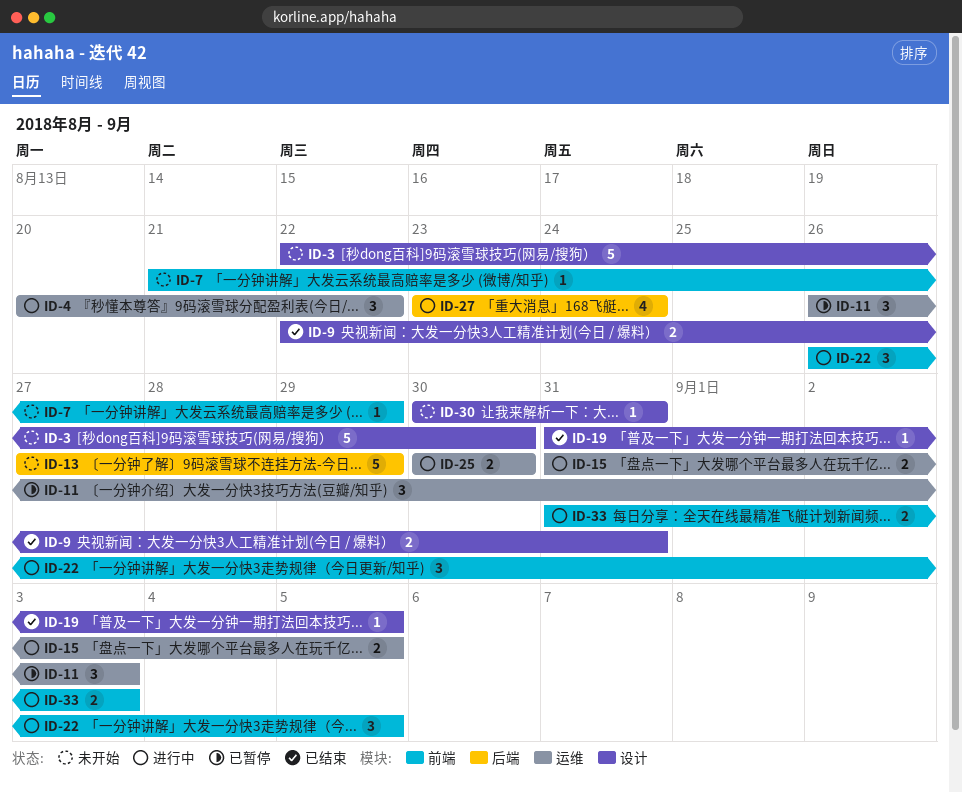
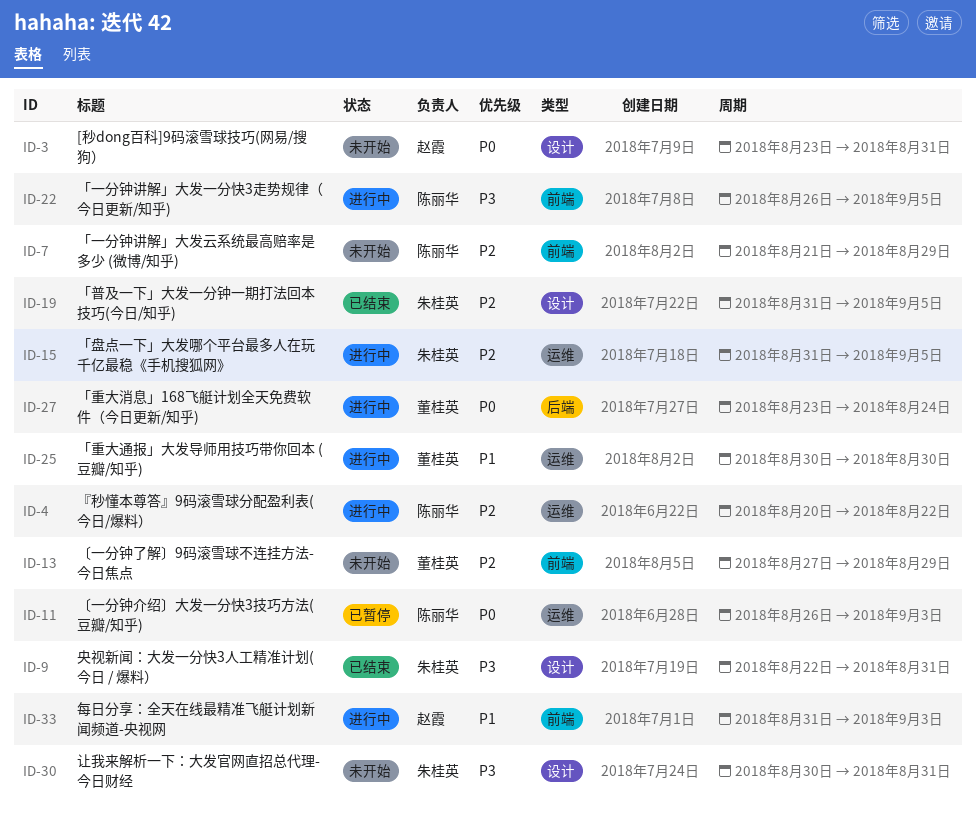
ID-3, start: Aug 22 -> Aug 23
ID-3, due: Aug 30 -> Aug 31
ID-13, label: 后端 -> 前端

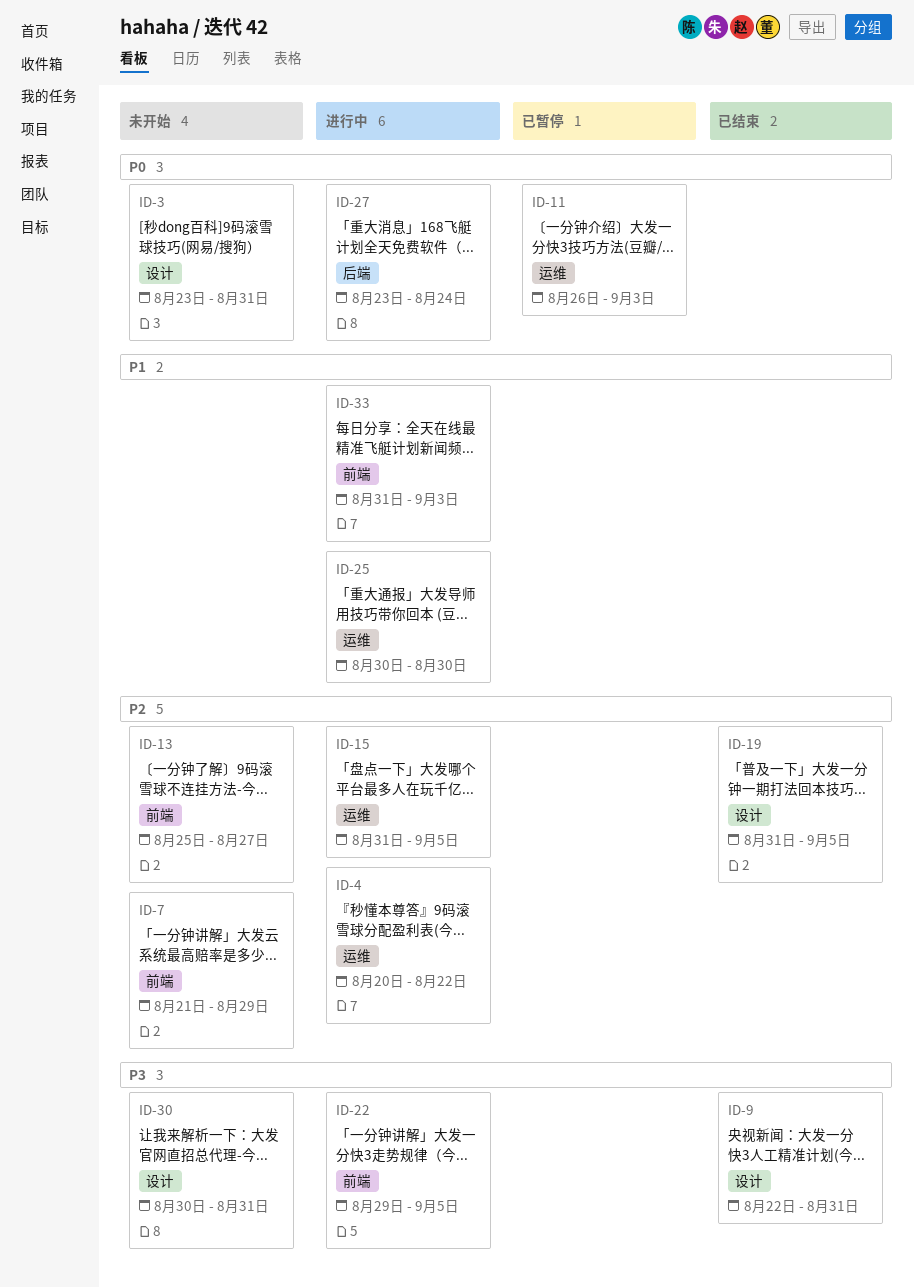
ID-13, start: Aug 27 -> Aug 25
ID-13, due: Aug 29 -> Aug 27
ID-22, start: Aug 26 -> Aug 29

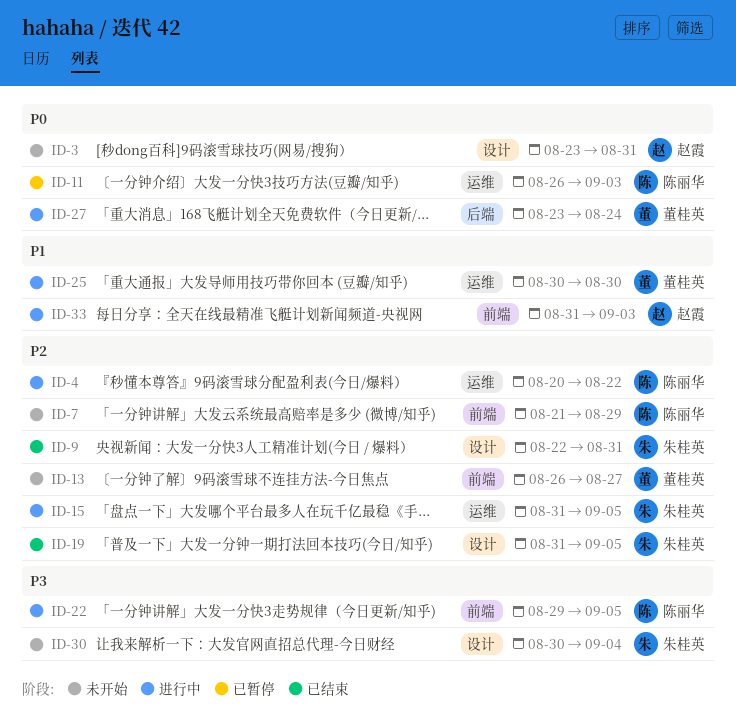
ID-9, priority: P3 -> P2
ID-13, start: Aug 25 -> Aug 26
ID-30, due: Aug 31 -> Sep 4

